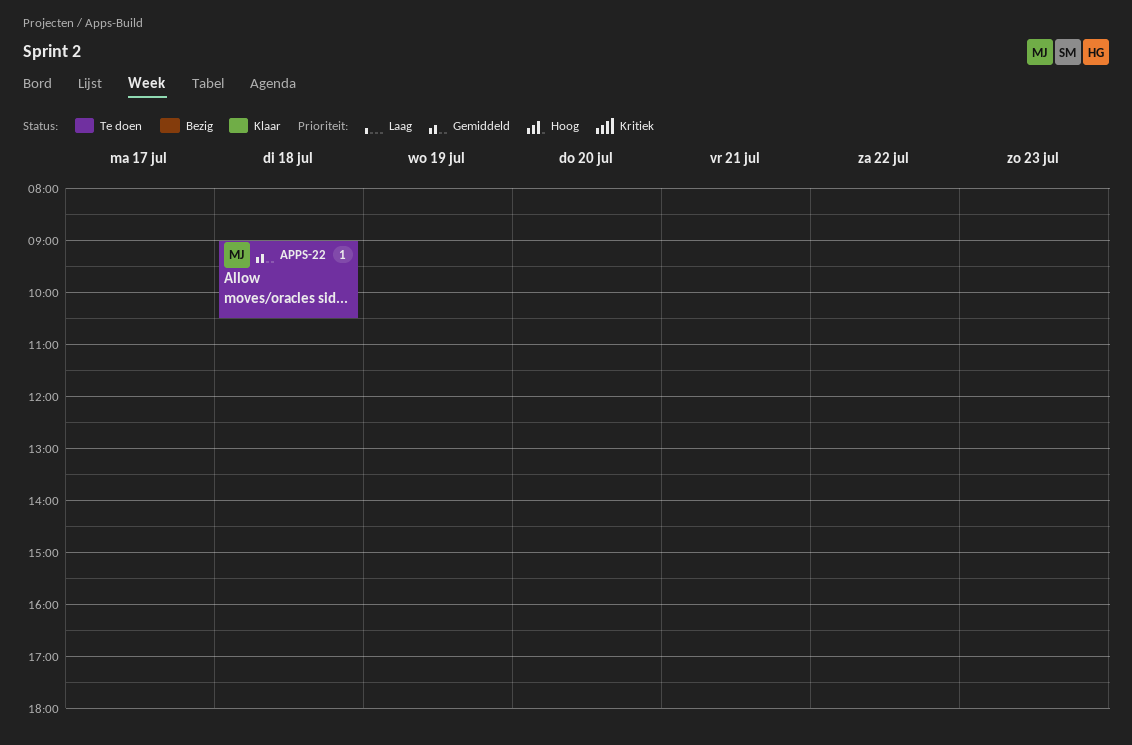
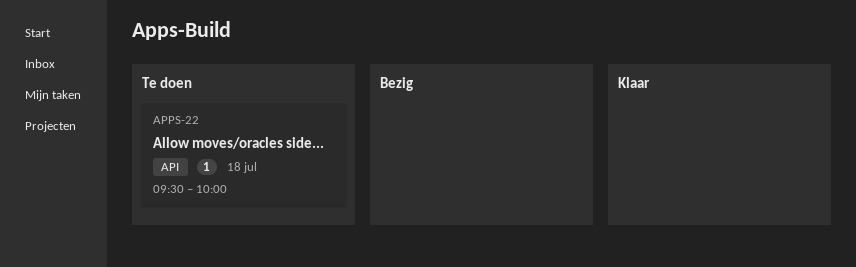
APPS-22, begins: 09:00 -> 09:30
APPS-22, ends: 10:30 -> 10:00

